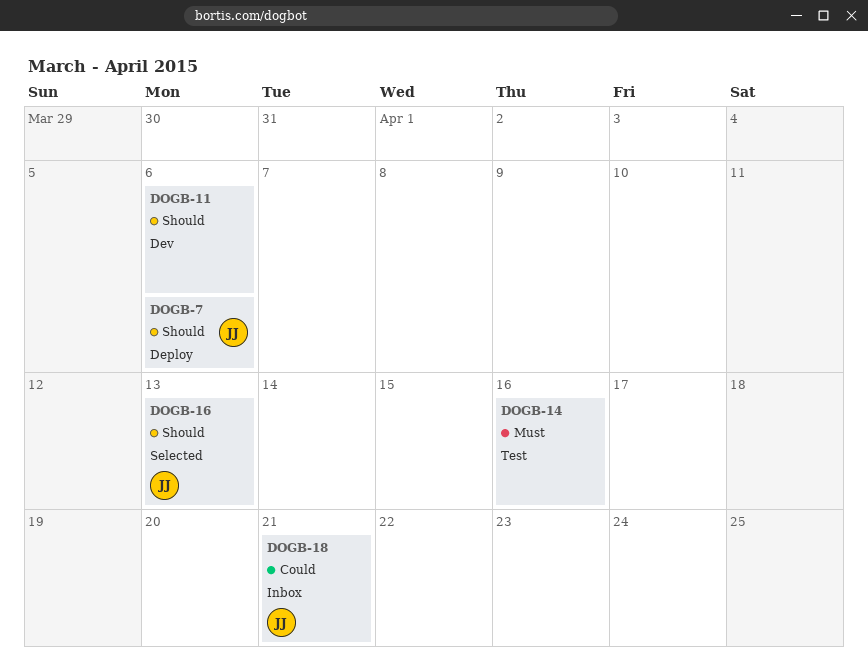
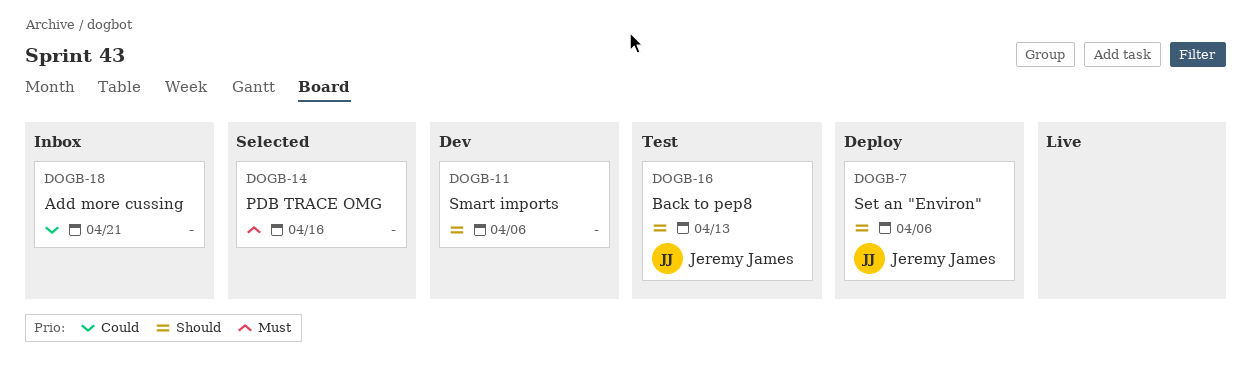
DOGB-14, status: Test -> Selected
DOGB-16, status: Selected -> Test
DOGB-18, owner: Jeremy James -> none

